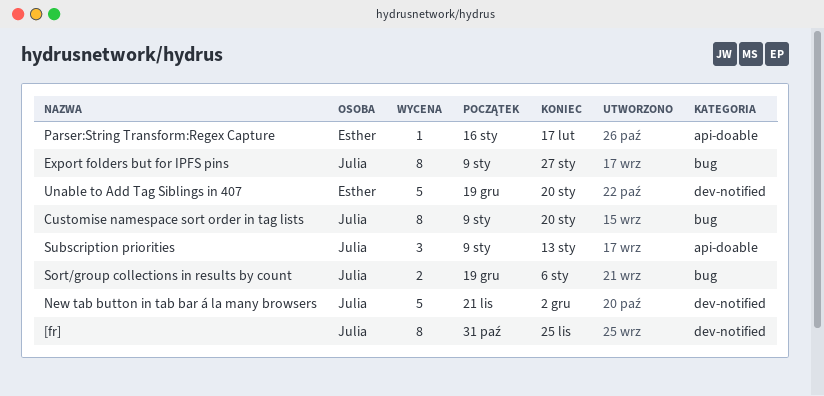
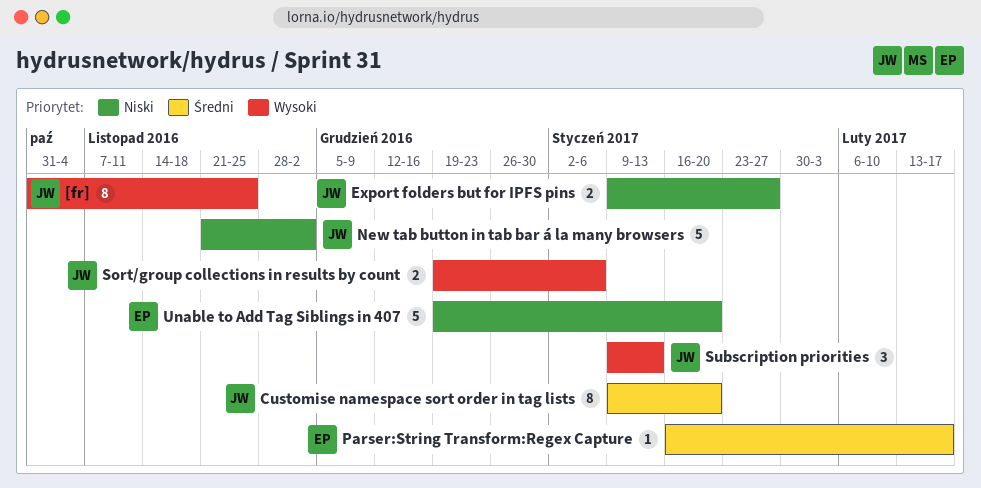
Export folders but for IPFS pins, estimate: 8 -> 2

